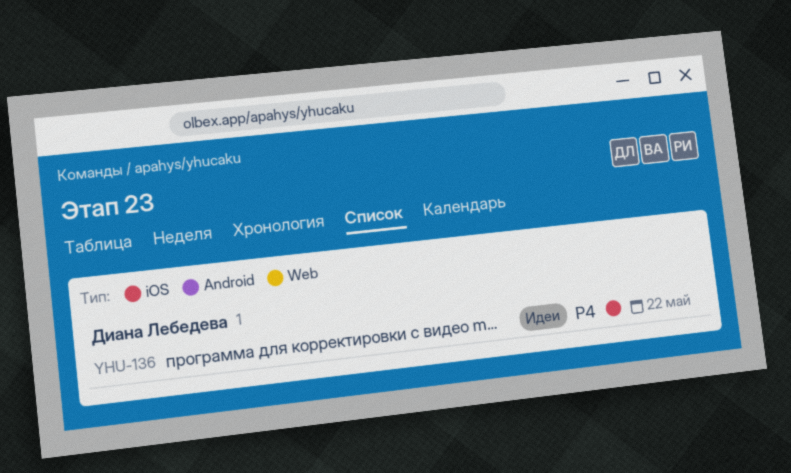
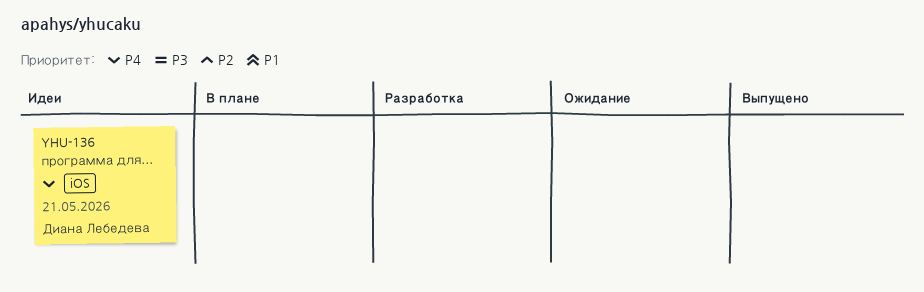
YHU-136, due: May 22 -> May 21

